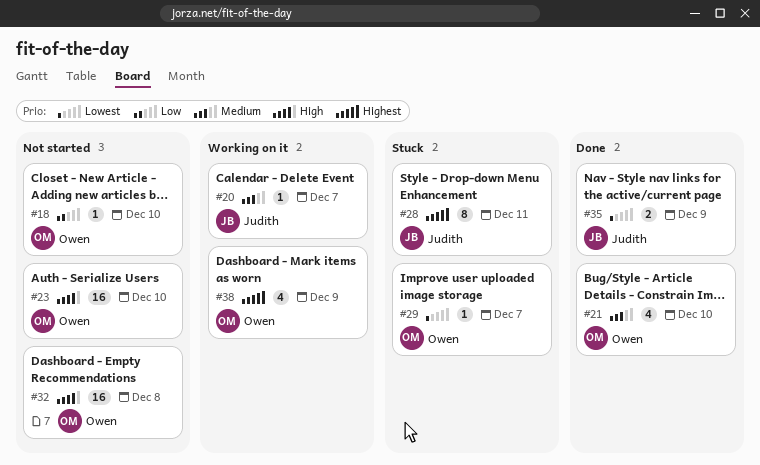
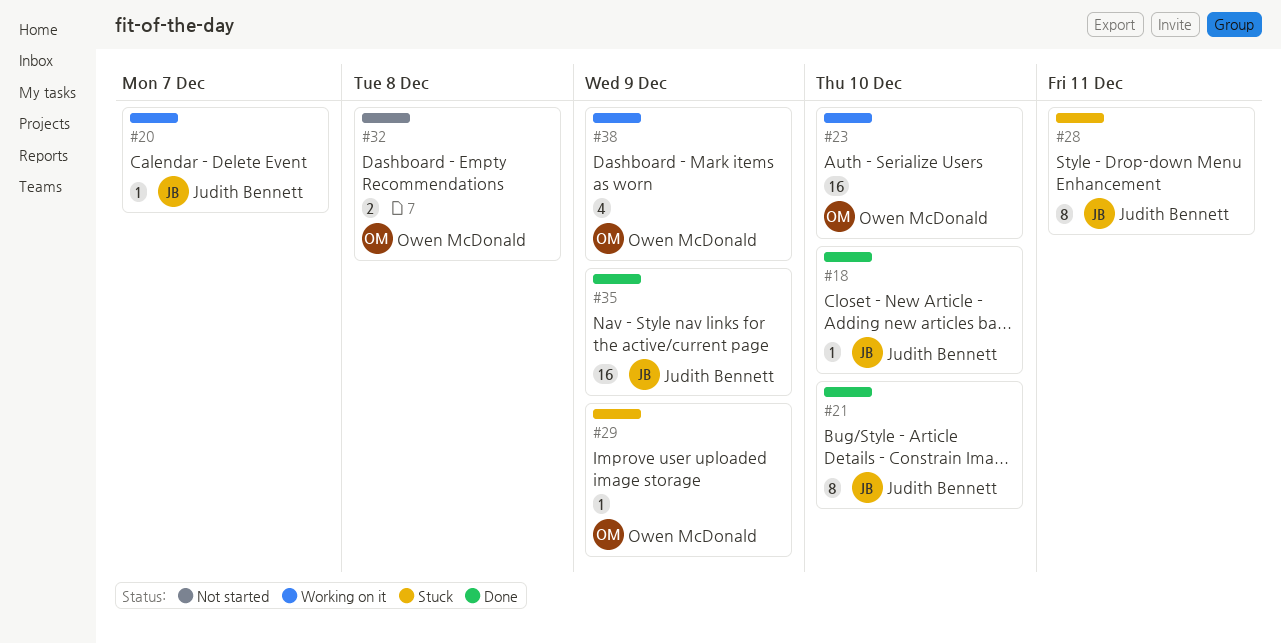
#18, status: Not started -> Done
#18, owner: Owen McDonald -> Judith Bennett
#21, owner: Owen McDonald -> Judith Bennett
#21, estimate: 4 -> 8
#23, status: Not started -> Working on it
#29, due: Dec 7 -> Dec 9
#32, estimate: 16 -> 2
#35, estimate: 2 -> 16

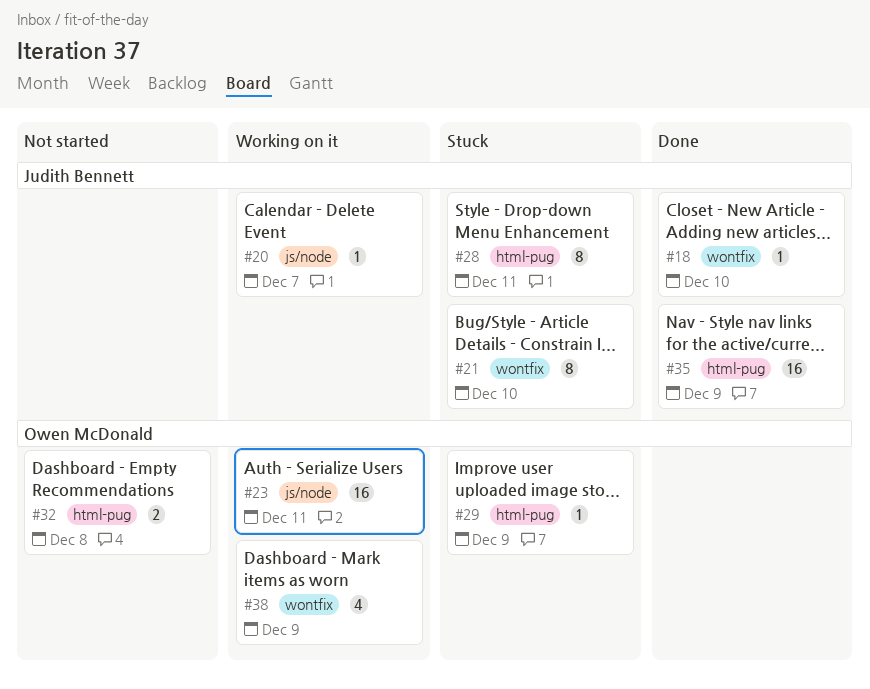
#21, status: Done -> Stuck
#23, due: Dec 10 -> Dec 11

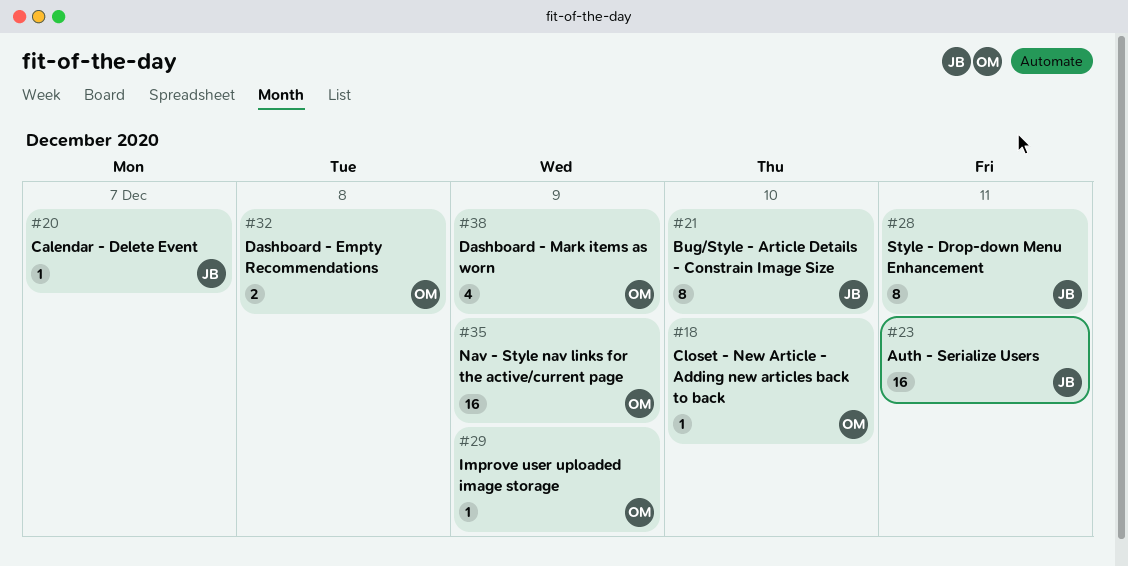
#18, owner: Judith Bennett -> Owen McDonald
#23, owner: Owen McDonald -> Judith Bennett
#35, owner: Judith Bennett -> Owen McDonald

